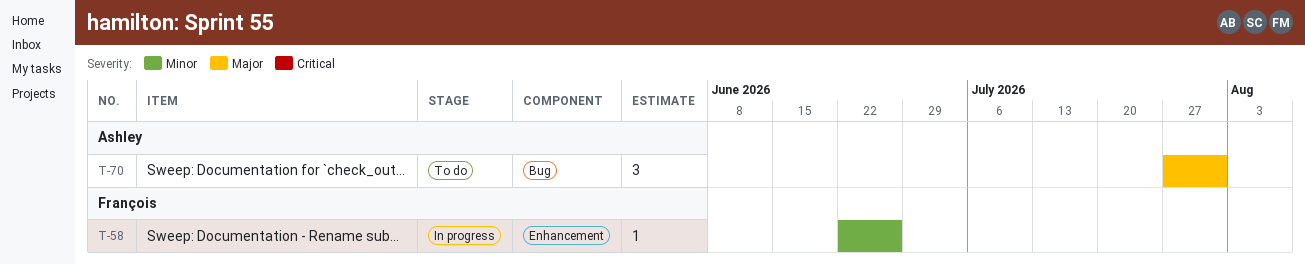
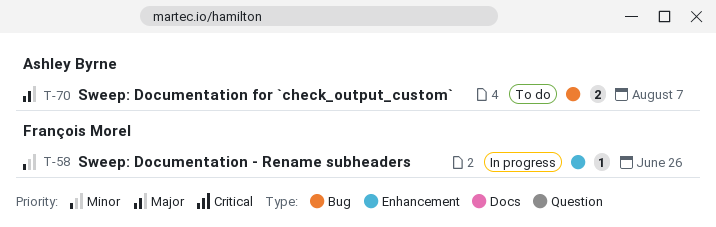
T-70, estimate: 3 -> 2
T-70, due: Jul 31 -> Aug 7

